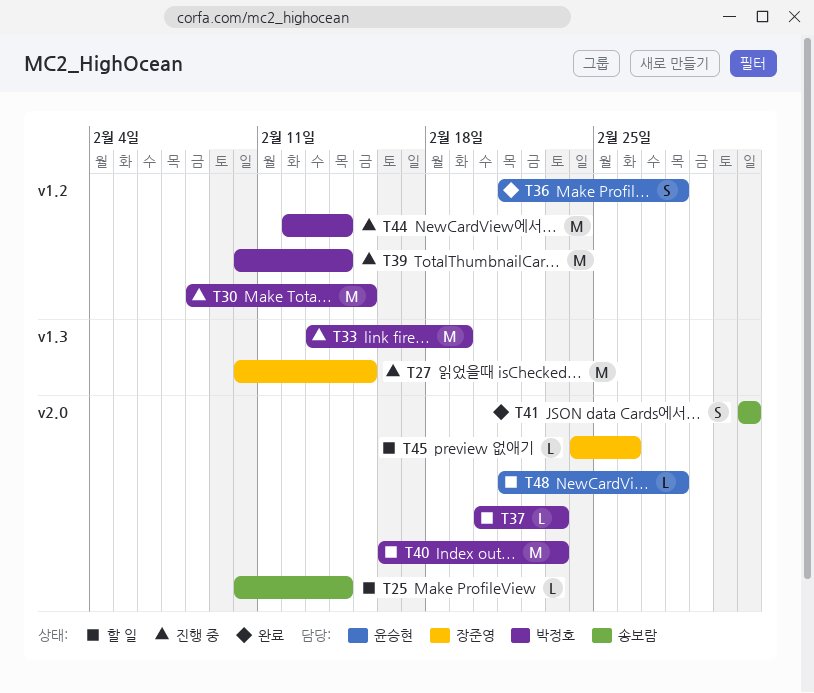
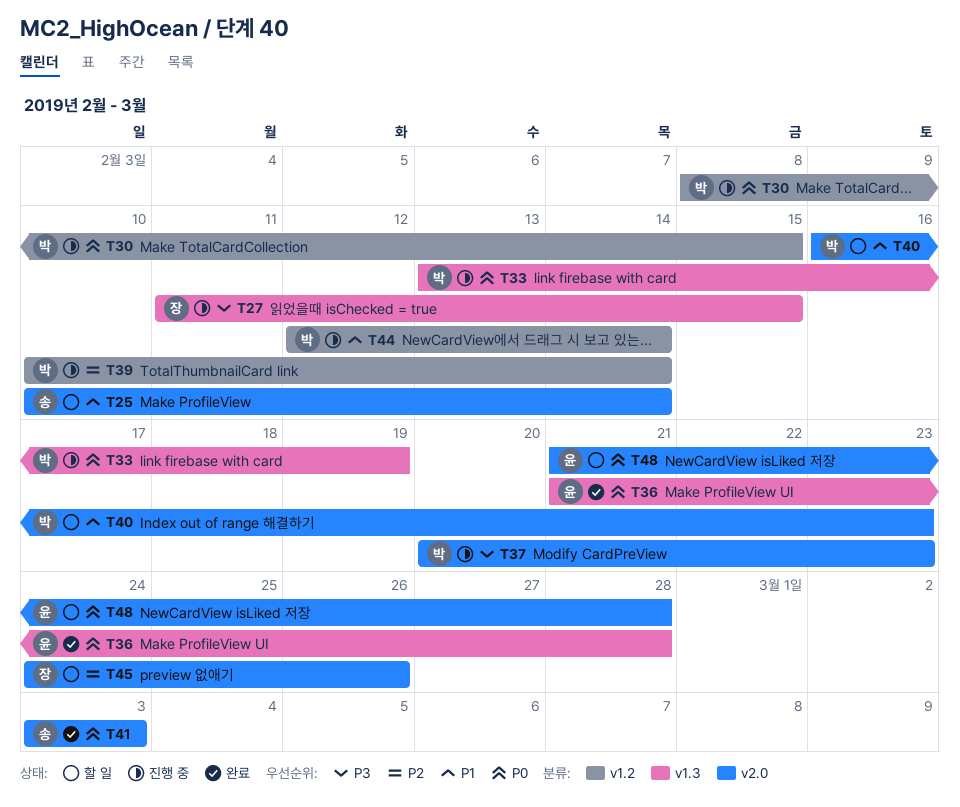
T27, start: Feb 10 -> Feb 11
T36, label: v1.2 -> v1.3
T37, status: 할 일 -> 진행 중

